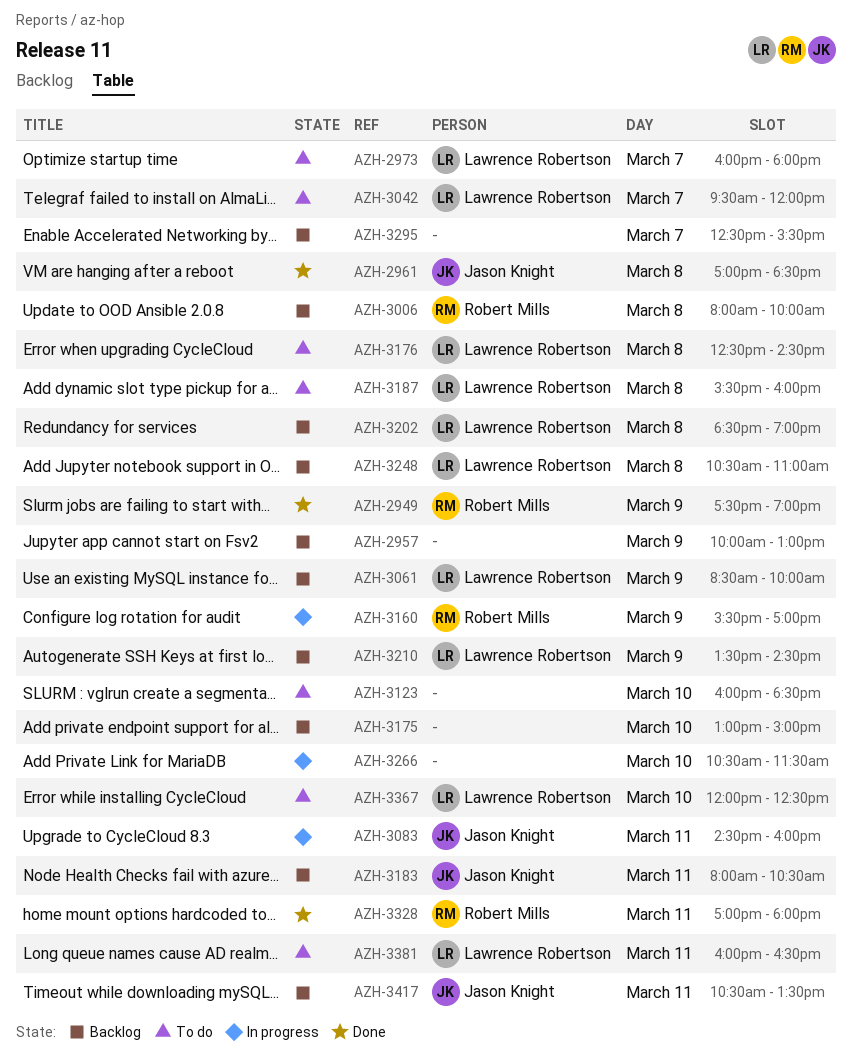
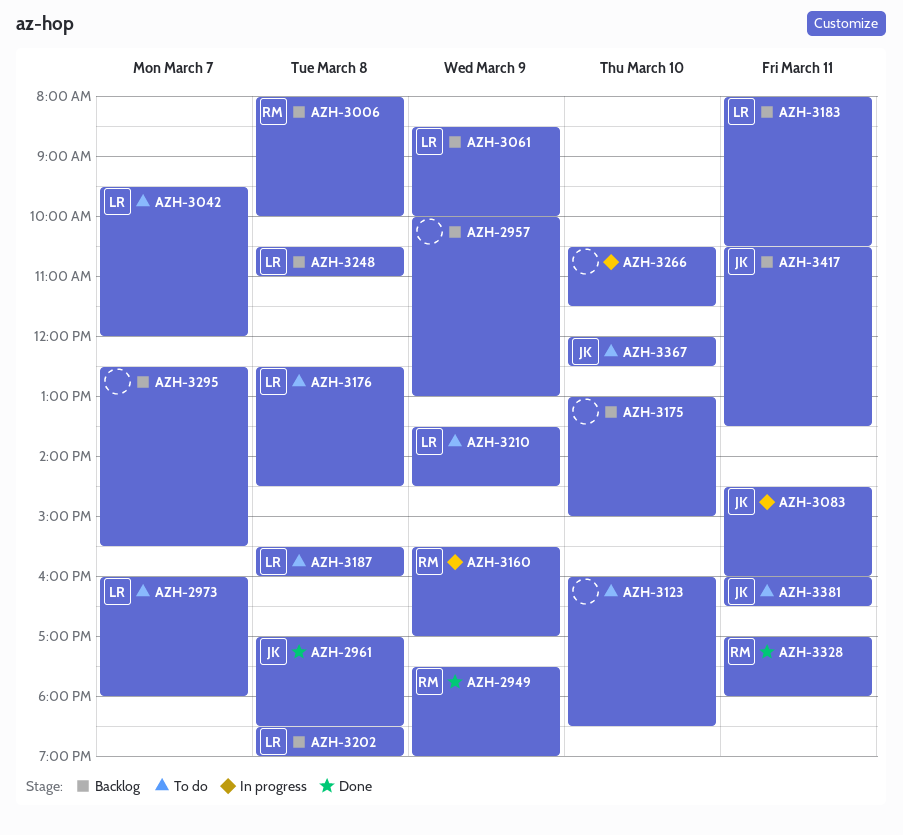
AZH-3183, owner: Jason Knight -> Lawrence Robertson
AZH-3210, status: Backlog -> To do
AZH-3367, owner: Lawrence Robertson -> Jason Knight
AZH-3381, owner: Lawrence Robertson -> Jason Knight

